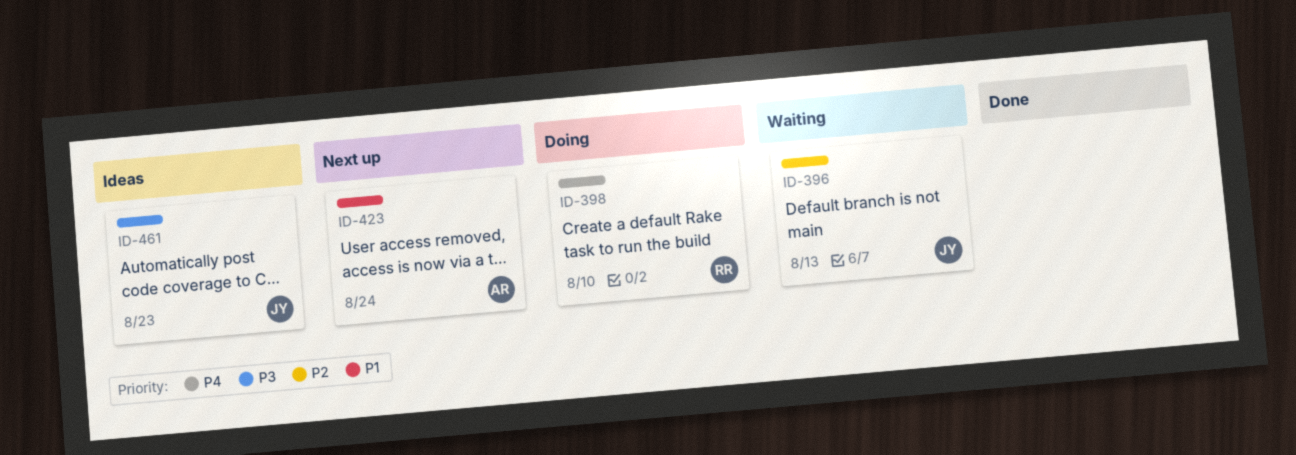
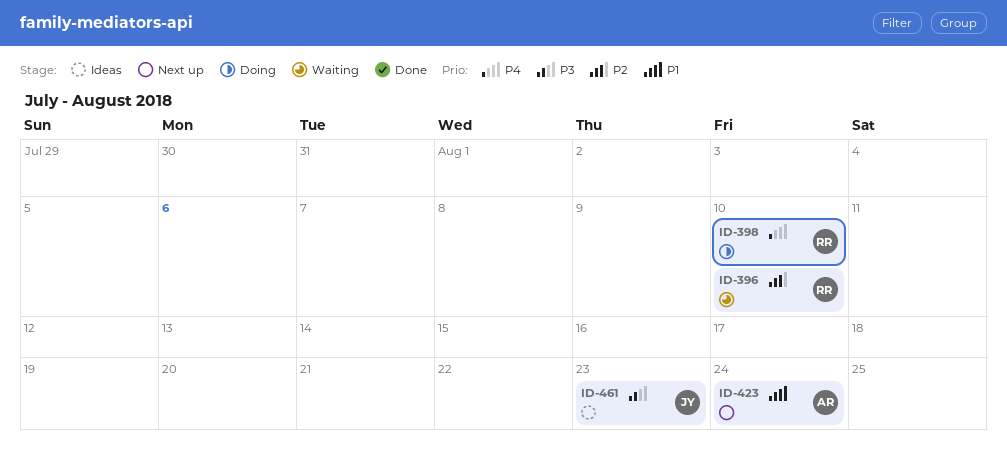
ID-396, owner: JY -> RR
ID-396, due: Aug 13 -> Aug 10

